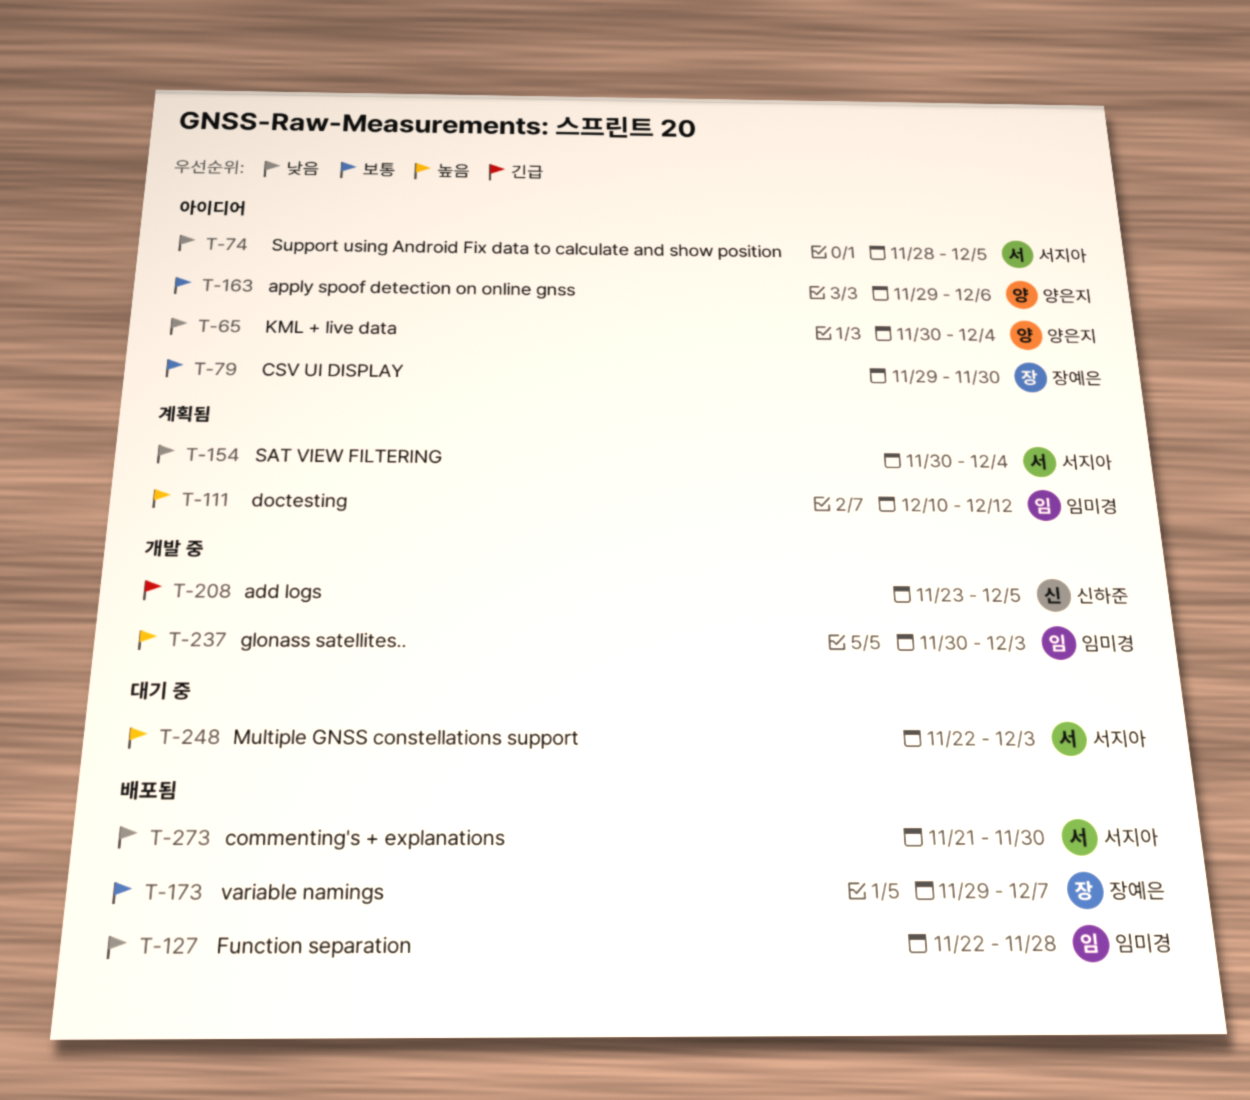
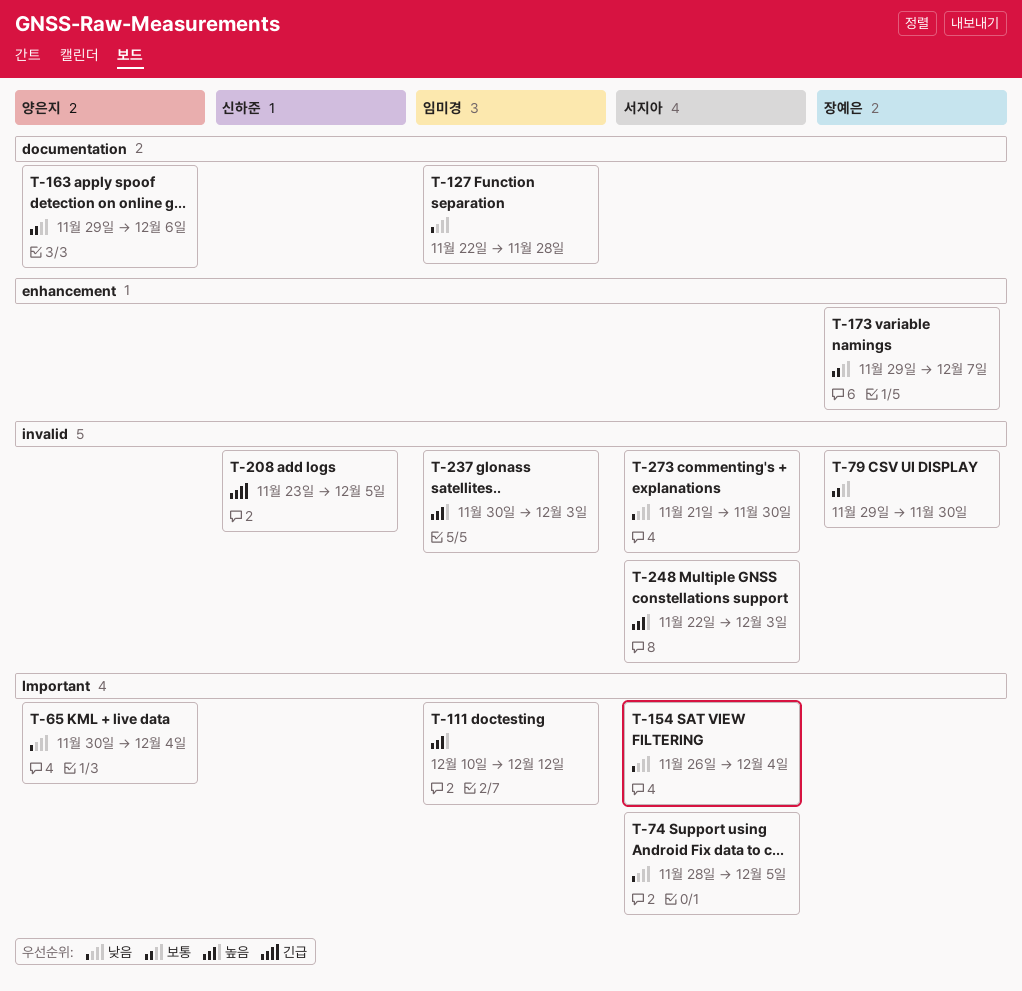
T-154, start: Nov 30 -> Nov 26

